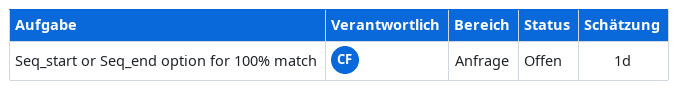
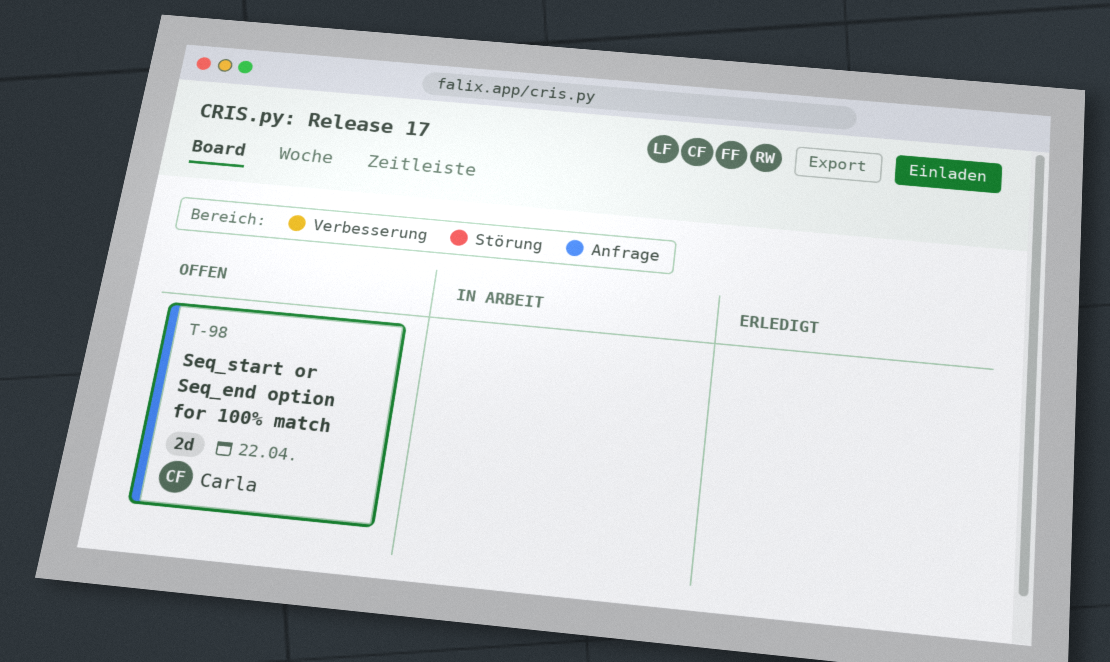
Seq_start or Seq_end option for 100% match, estimate: 1d -> 2d

